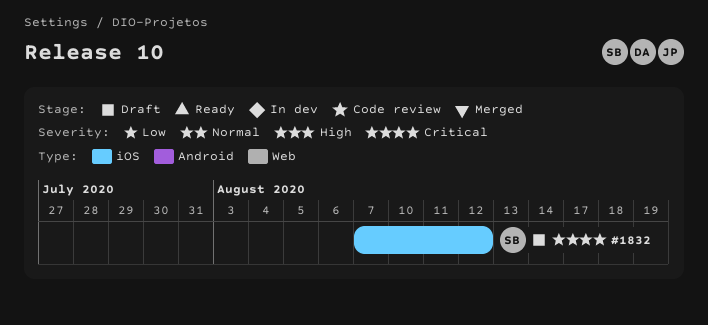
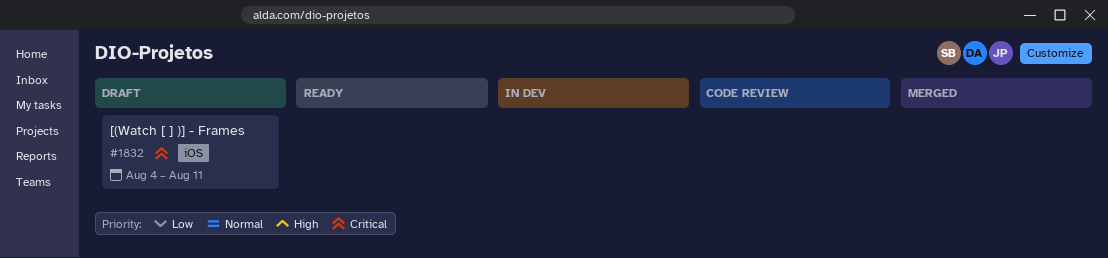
#1832, start: Aug 7 -> Aug 4
#1832, due: Aug 12 -> Aug 11

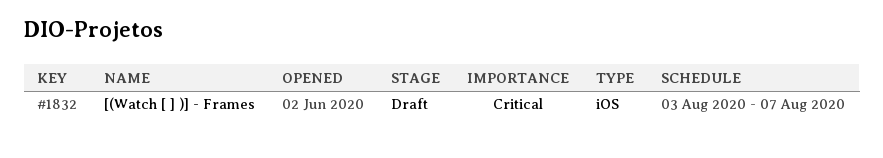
#1832, start: Aug 4 -> Aug 3
#1832, due: Aug 11 -> Aug 7

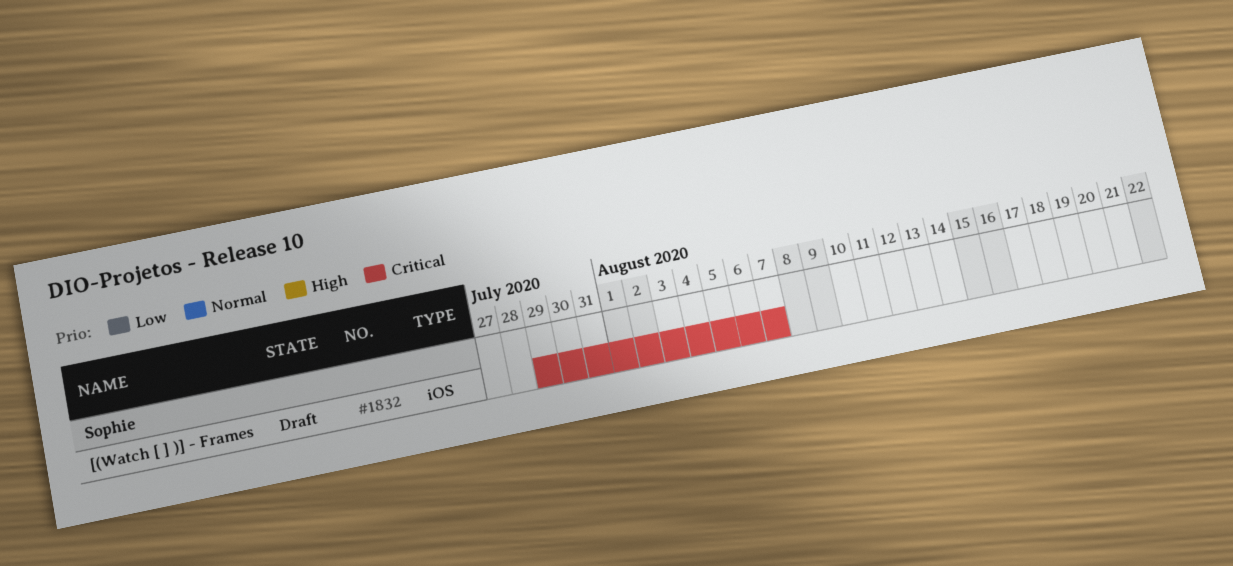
#1832, start: Aug 3 -> Jul 29

